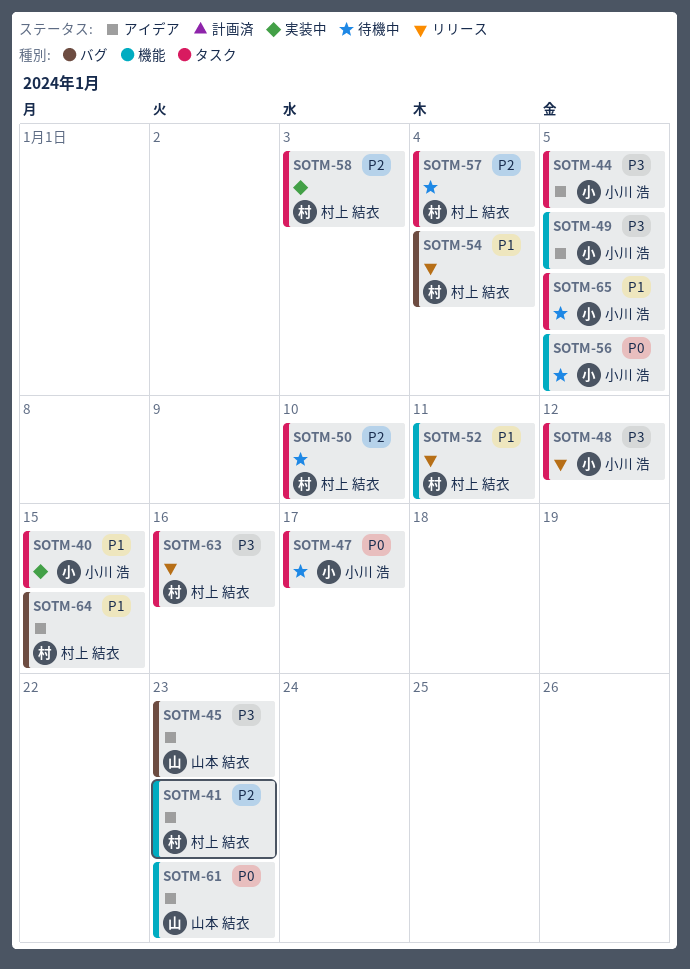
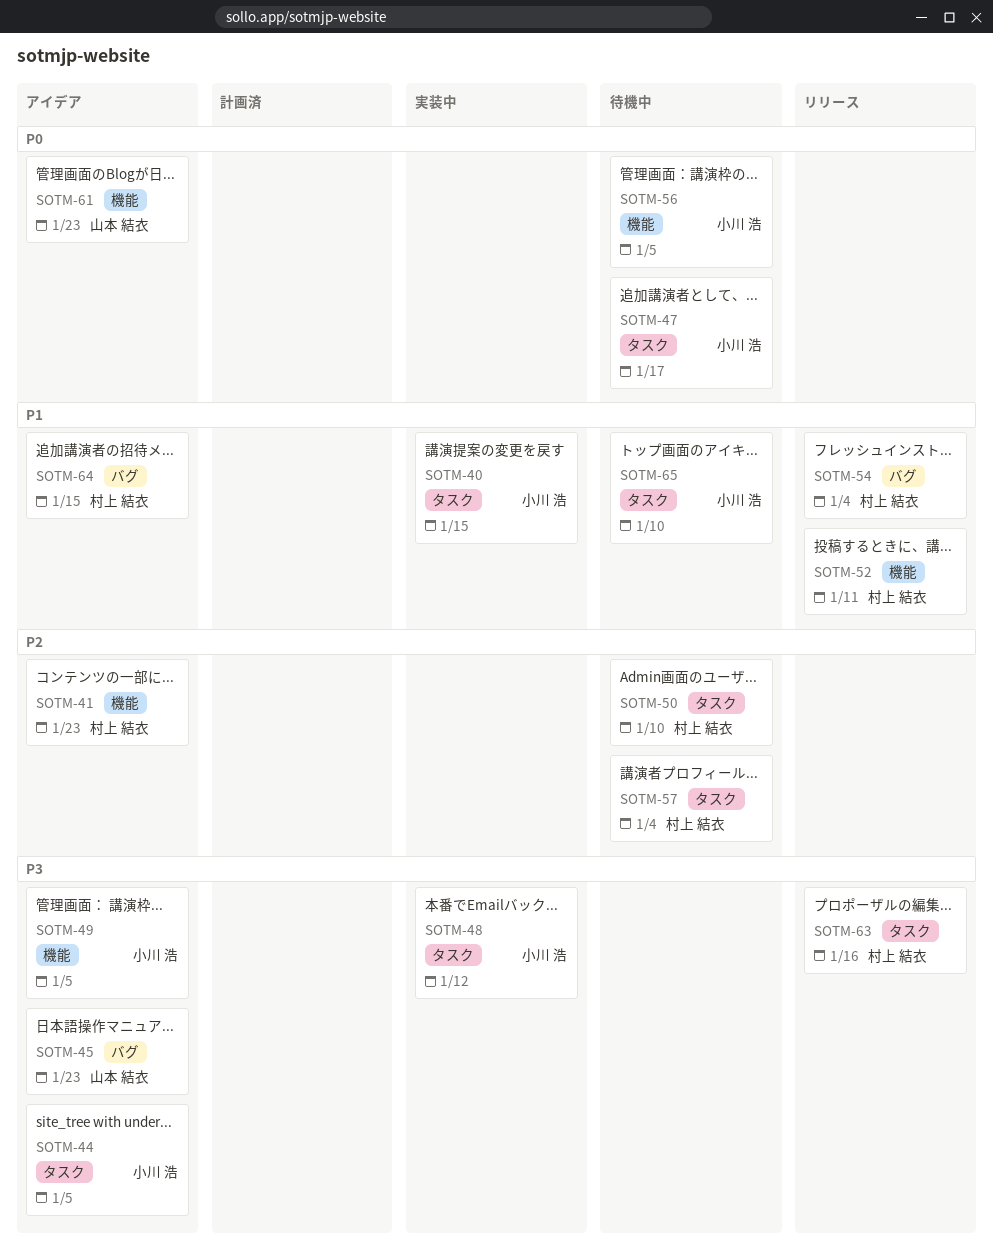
SOTM-48, status: リリース -> 実装中
SOTM-58: present -> none
SOTM-65, due: Jan 5 -> Jan 10

